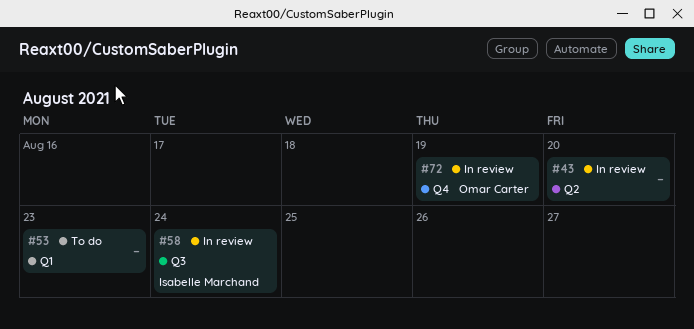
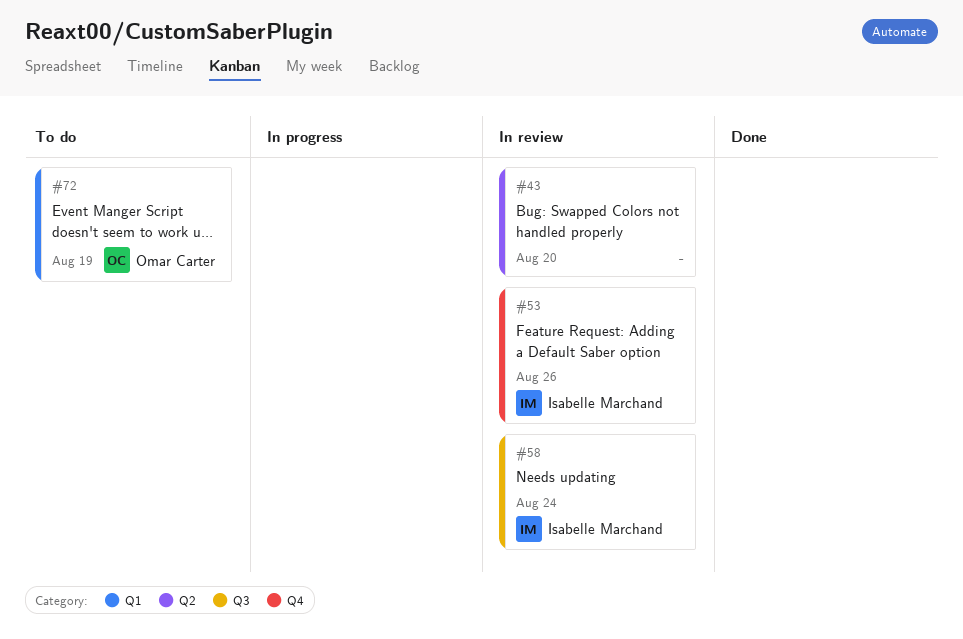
#53, status: To do -> In review
#53, owner: none -> Isabelle Marchand
#53, label: Q1 -> Q4
#53, due: Aug 23 -> Aug 26
#72, status: In review -> To do
#72, label: Q4 -> Q1

